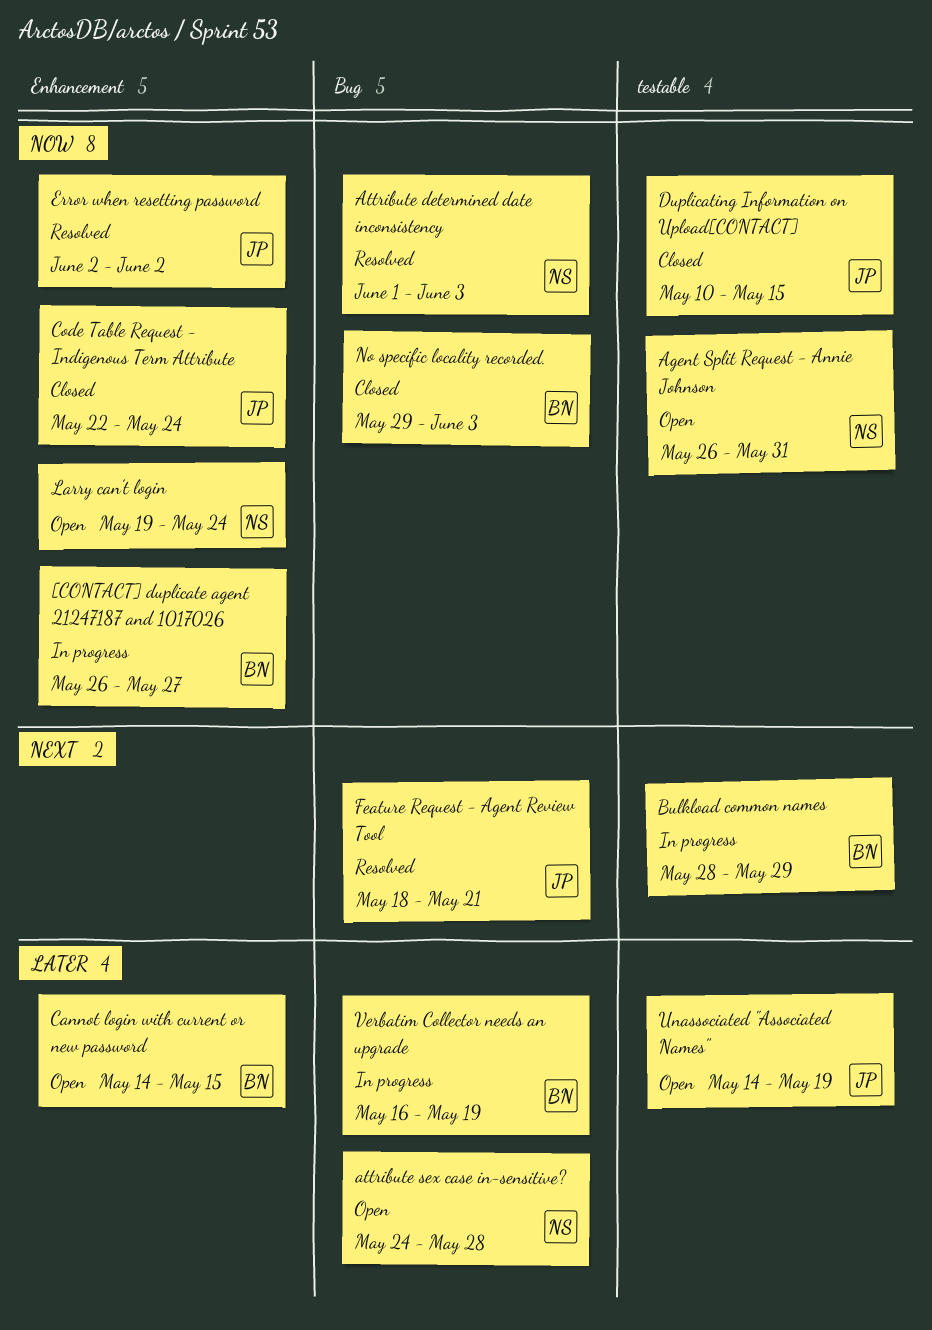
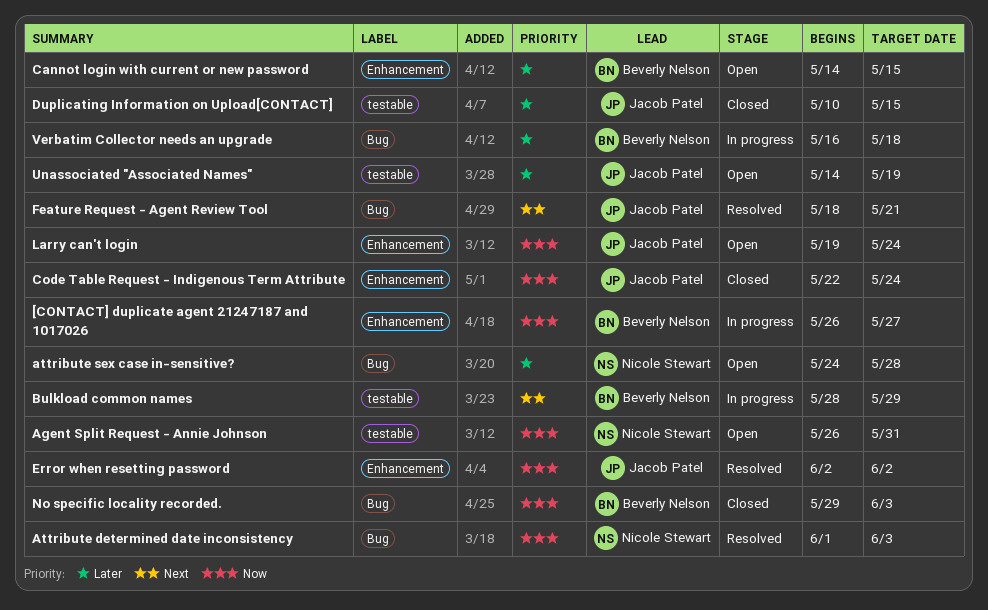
Duplicating Information on Upload[CONTACT], priority: Now -> Later
Larry can't login, owner: Nicole Stewart -> Jacob Patel
Verbatim Collector needs an upgrade, due: May 19 -> May 18

